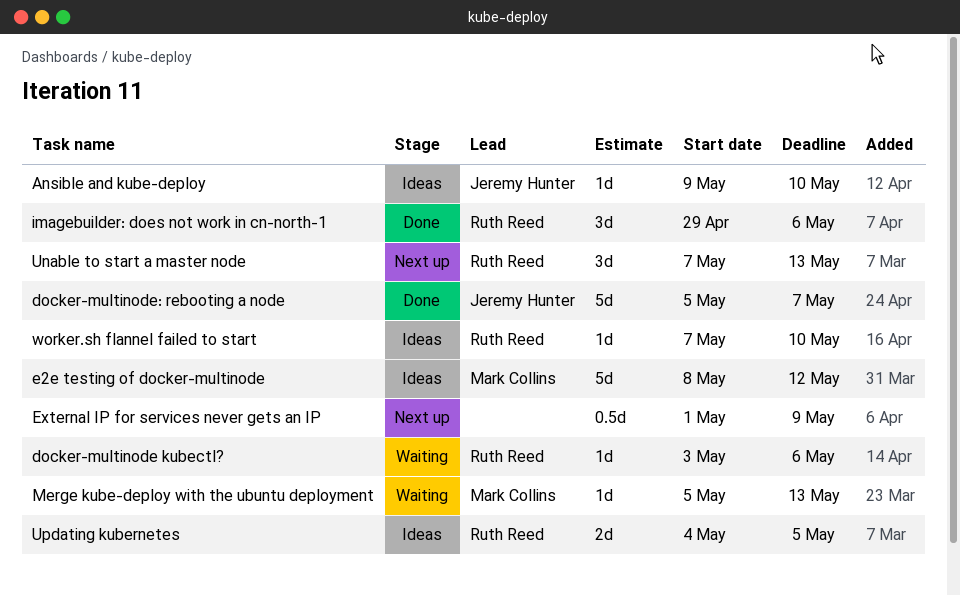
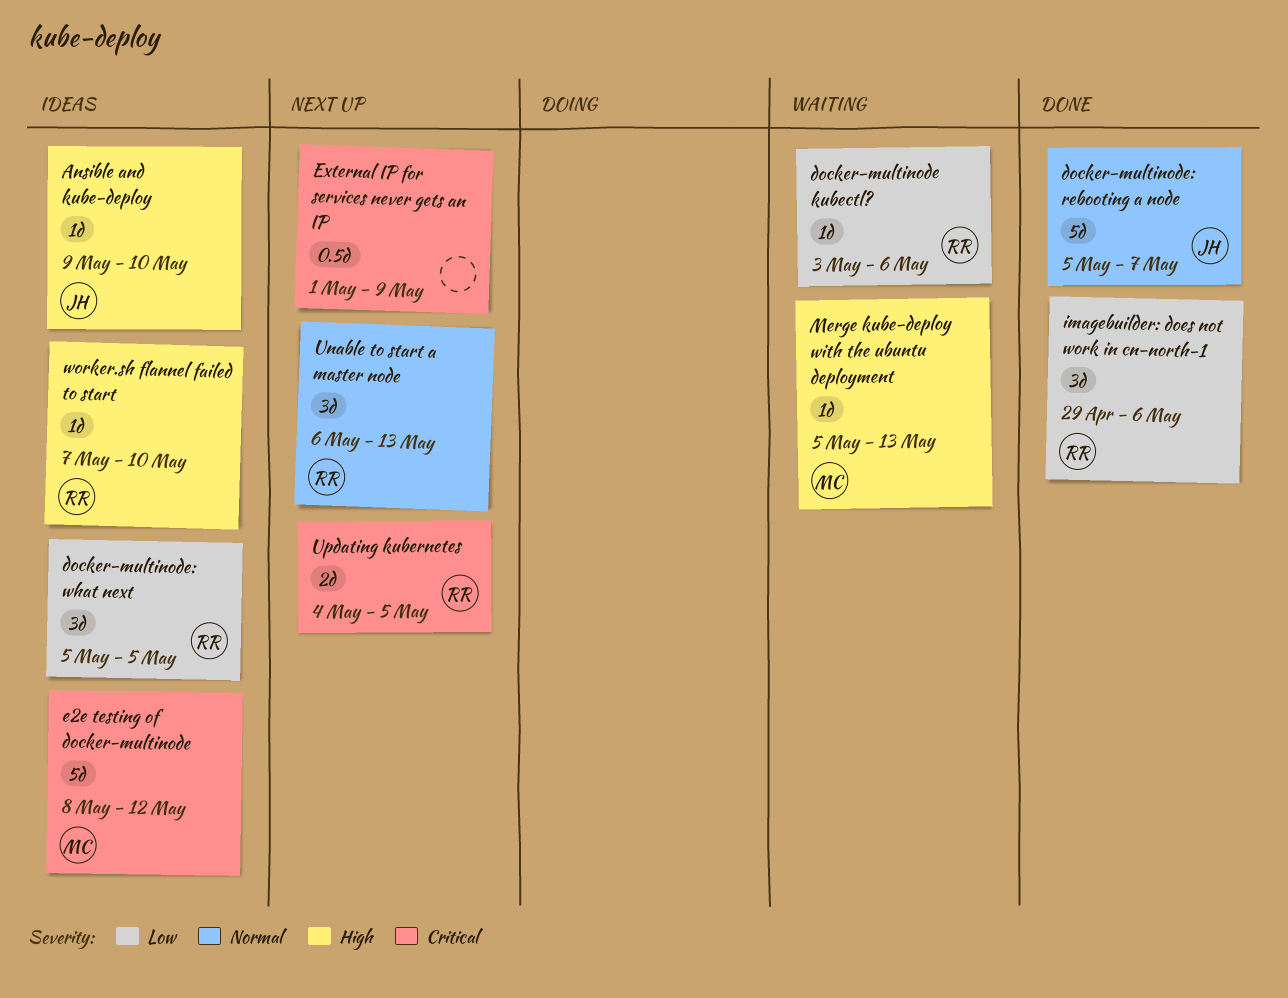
docker-multinode: what next: none -> present
Unable to start a master node, start: May 7 -> May 6
Updating kubernetes, status: Ideas -> Next up

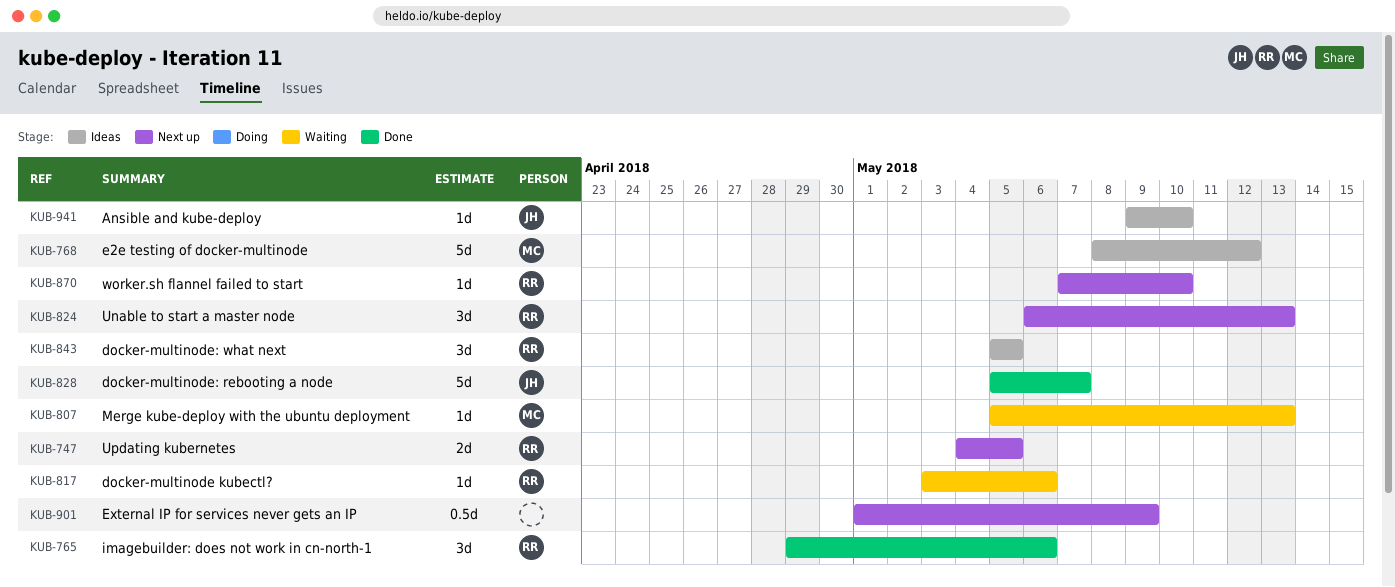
worker.sh flannel failed to start, status: Ideas -> Next up

